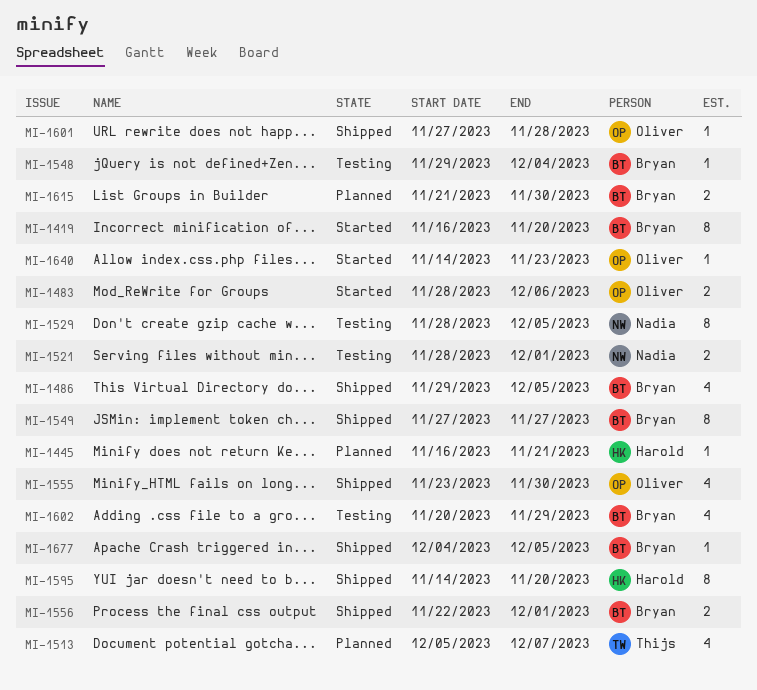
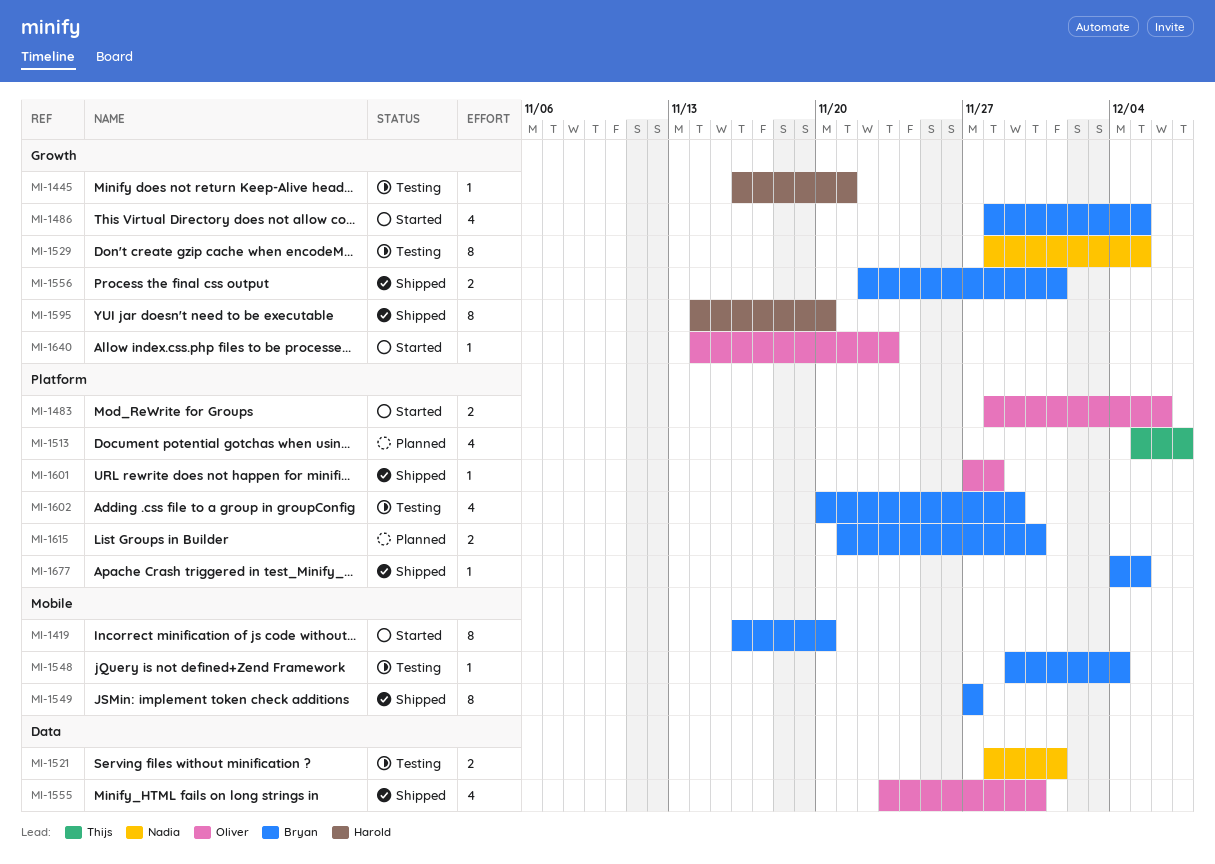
MI-1445, status: Planned -> Testing
MI-1486, status: Shipped -> Started
MI-1486, start: Nov 29 -> Nov 28

